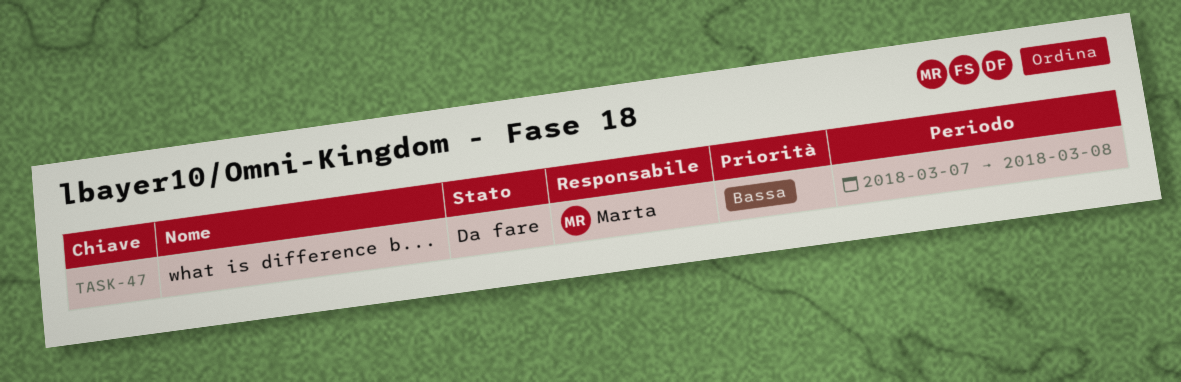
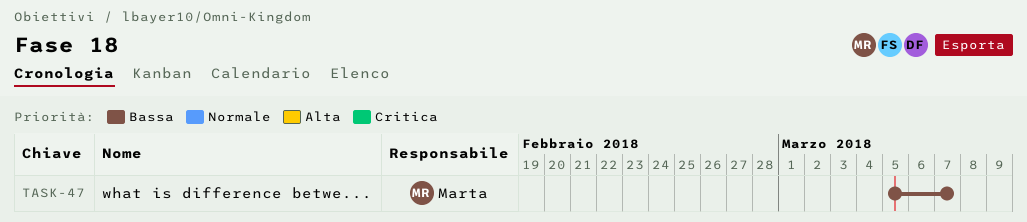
TASK-47, start: Mar 7 -> Mar 5
TASK-47, due: Mar 8 -> Mar 7

